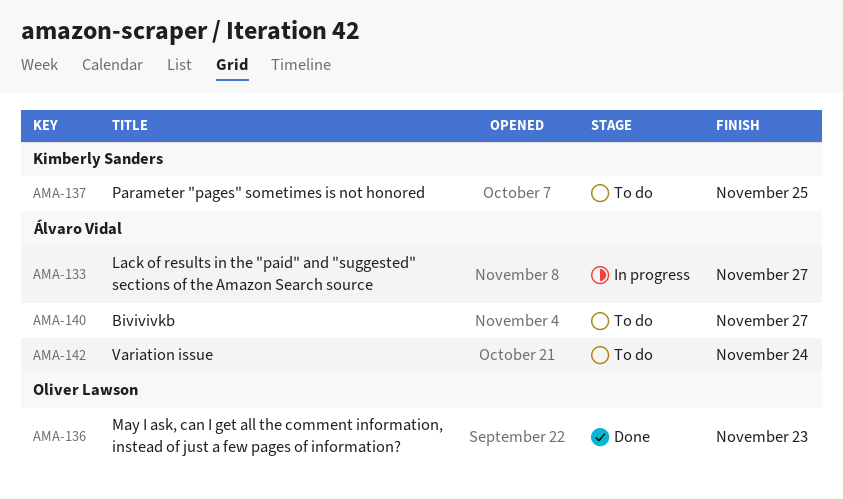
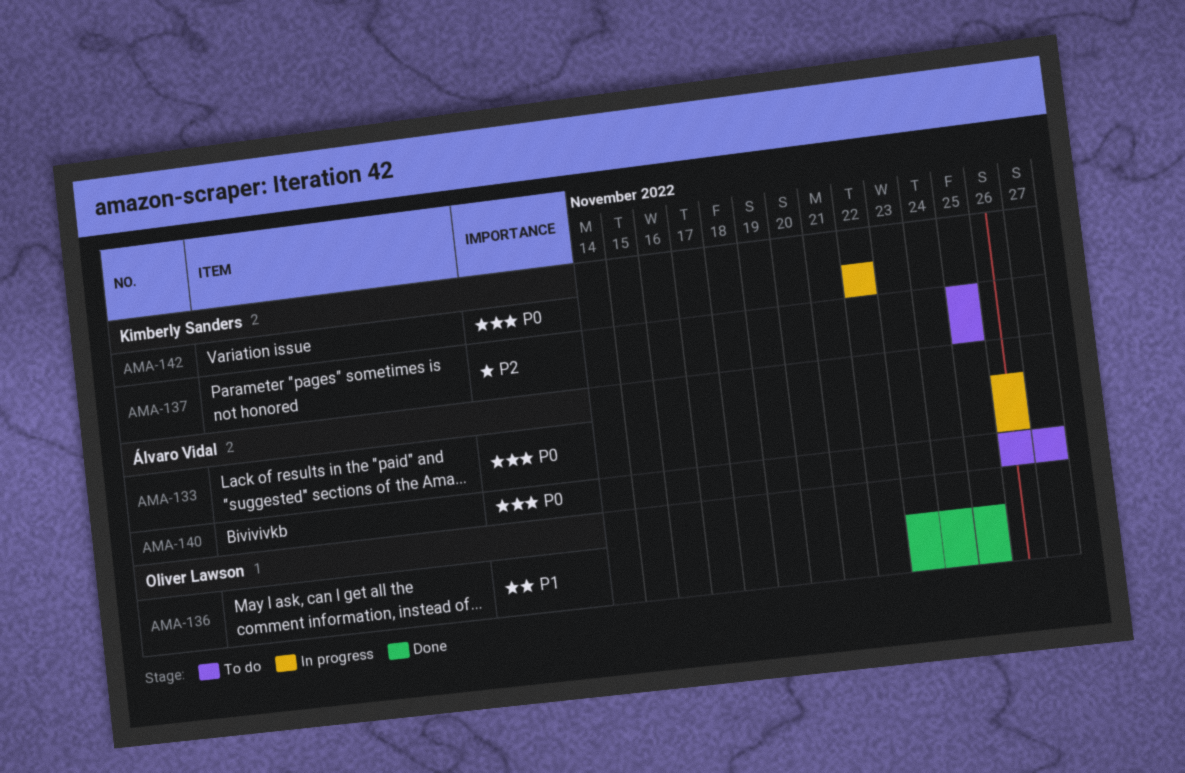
AMA-133, due: Nov 27 -> Nov 26
AMA-136, due: Nov 23 -> Nov 25
AMA-142, status: To do -> In progress
AMA-142, owner: Álvaro Vidal -> Kimberly Sanders
AMA-142, due: Nov 24 -> Nov 22

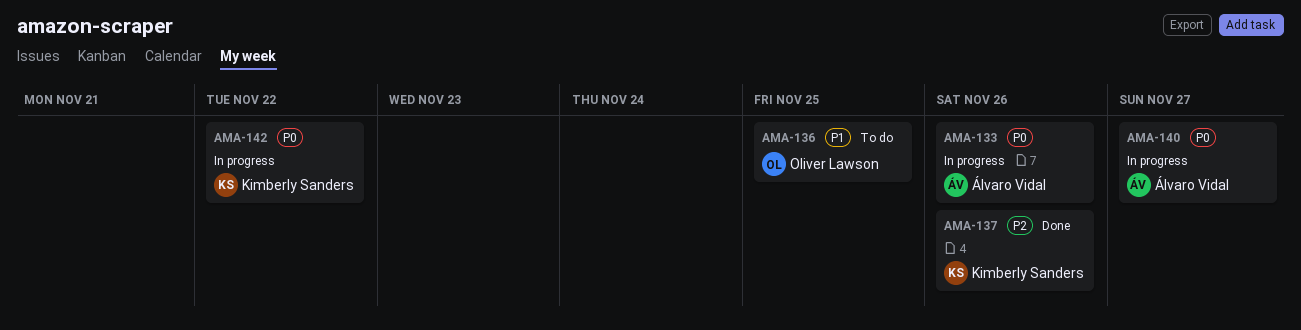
AMA-136, status: Done -> To do
AMA-137, status: To do -> Done
AMA-137, due: Nov 25 -> Nov 26
AMA-140, status: To do -> In progress

